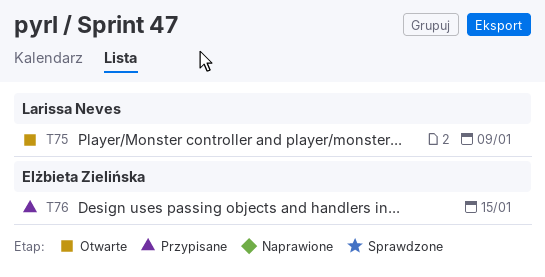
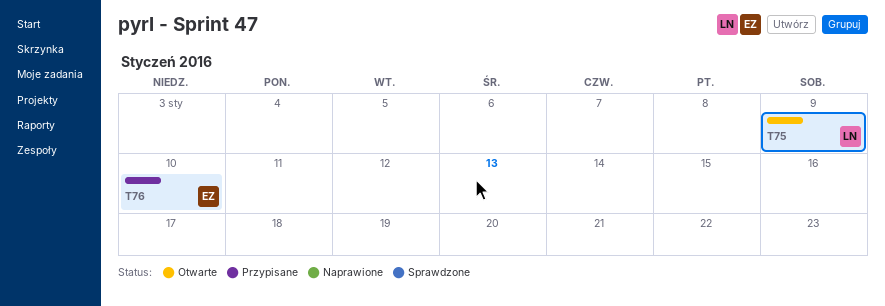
T76, due: Jan 15 -> Jan 10

